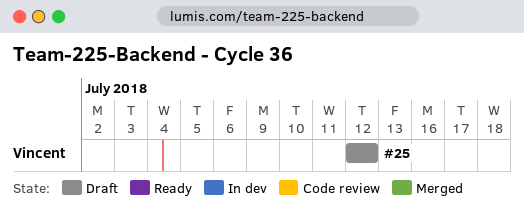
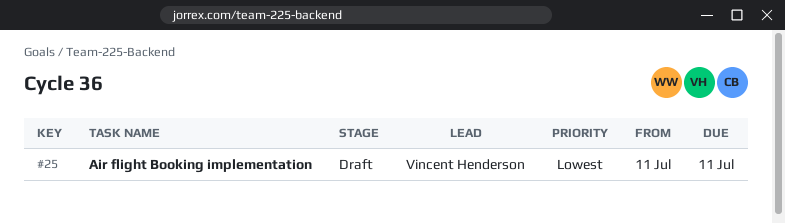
#25, start: Jul 12 -> Jul 11
#25, due: Jul 12 -> Jul 11

